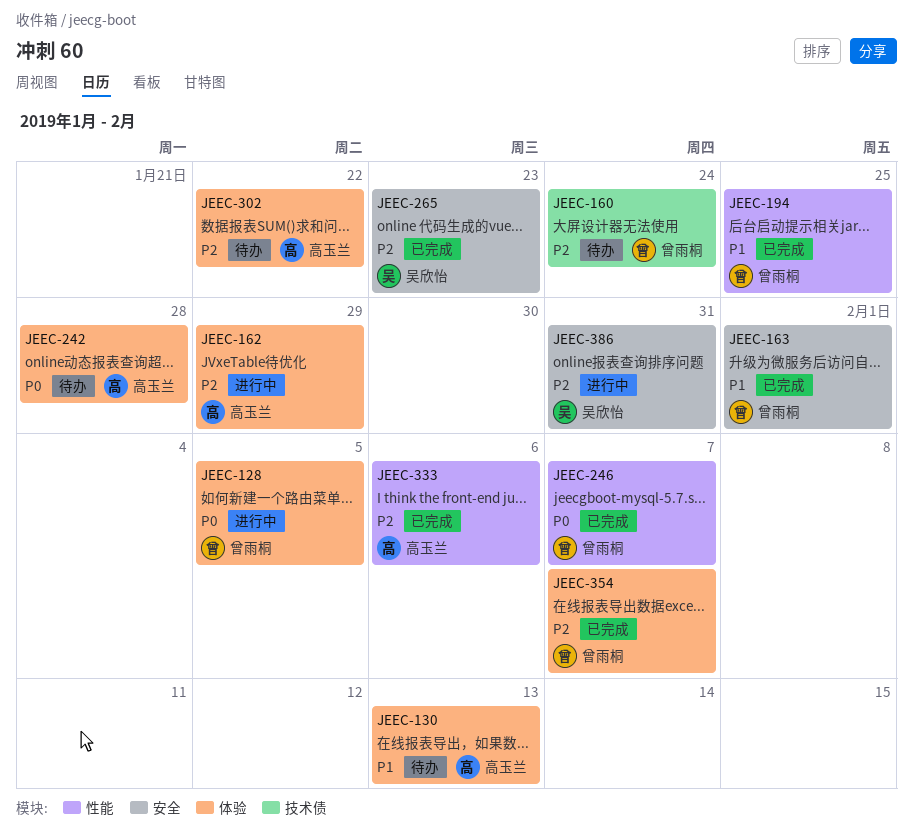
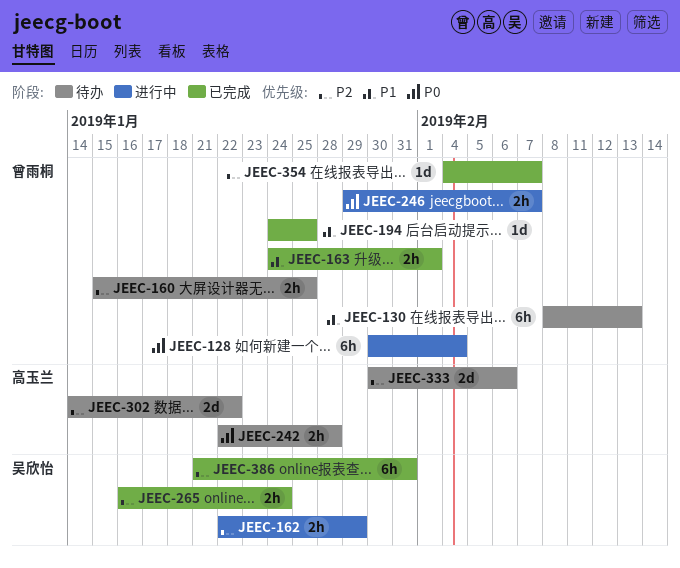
JEEC-128, due: Feb 5 -> Feb 4
JEEC-130, owner: 高玉兰 -> 曾雨桐
JEEC-160, due: Jan 24 -> Jan 25
JEEC-162, owner: 高玉兰 -> 吴欣怡
JEEC-246, status: 已完成 -> 进行中
JEEC-265, due: Jan 23 -> Jan 24
JEEC-333, status: 已完成 -> 待办
JEEC-386, status: 进行中 -> 已完成

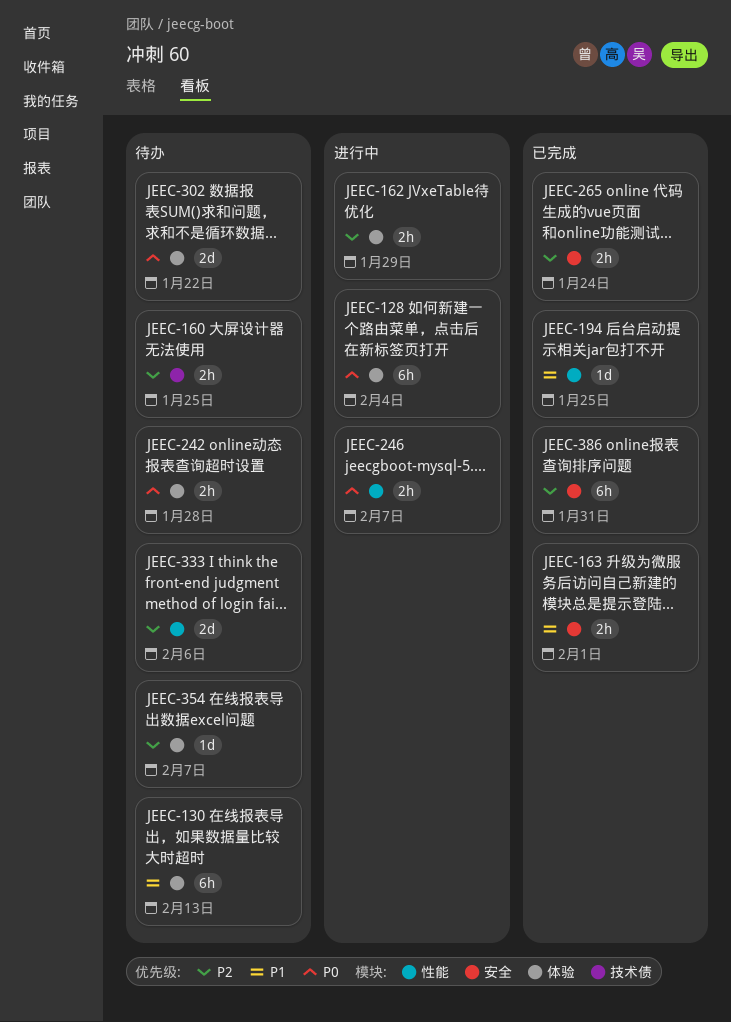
JEEC-302, priority: P2 -> P0
JEEC-354, status: 已完成 -> 待办

